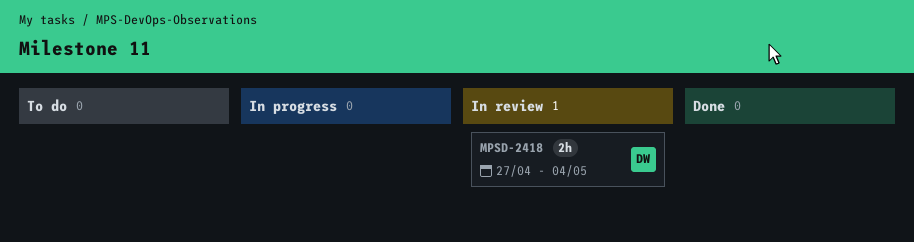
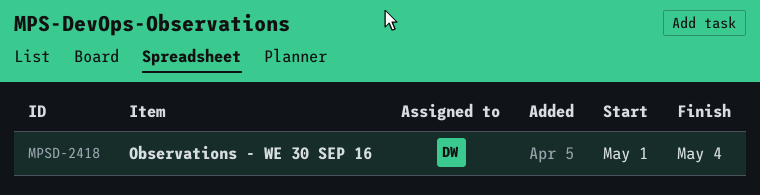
MPSD-2418, start: Apr 27 -> May 1

